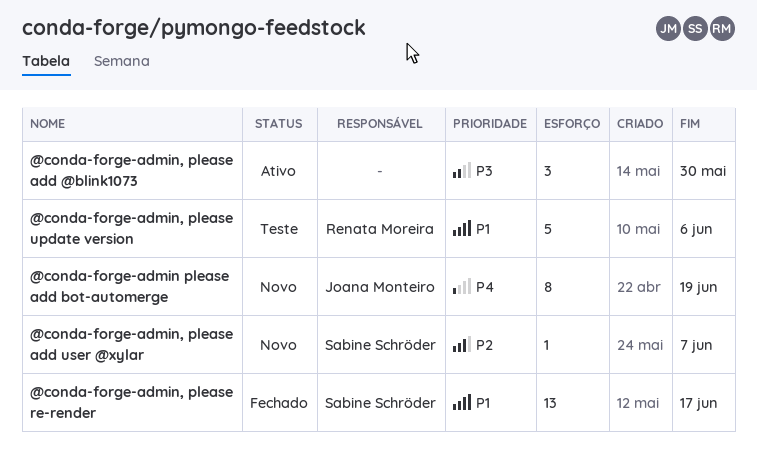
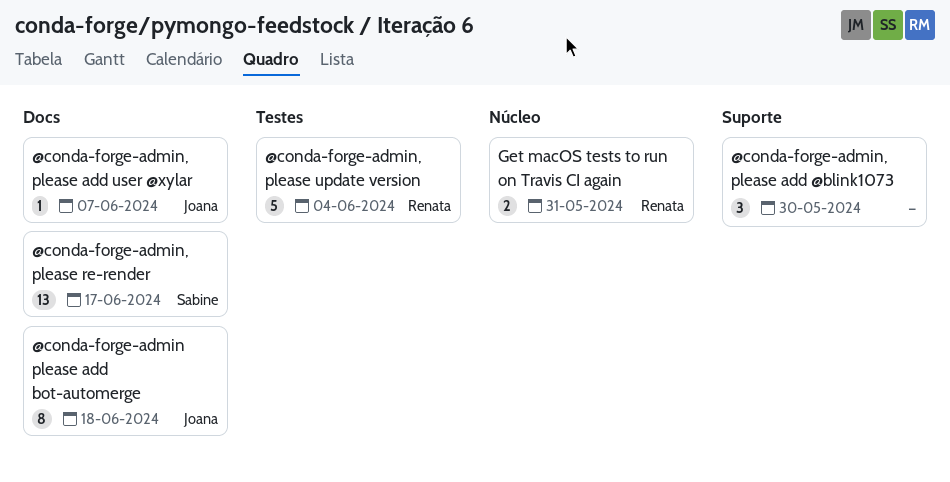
@conda-forge-admin please add bot-automerge, due: Jun 19 -> Jun 18
@conda-forge-admin, please add user @xylar, owner: Sabine Schröder -> Joana Monteiro
@conda-forge-admin, please update version, due: Jun 6 -> Jun 4
Get macOS tests to run on Travis CI again: none -> present

